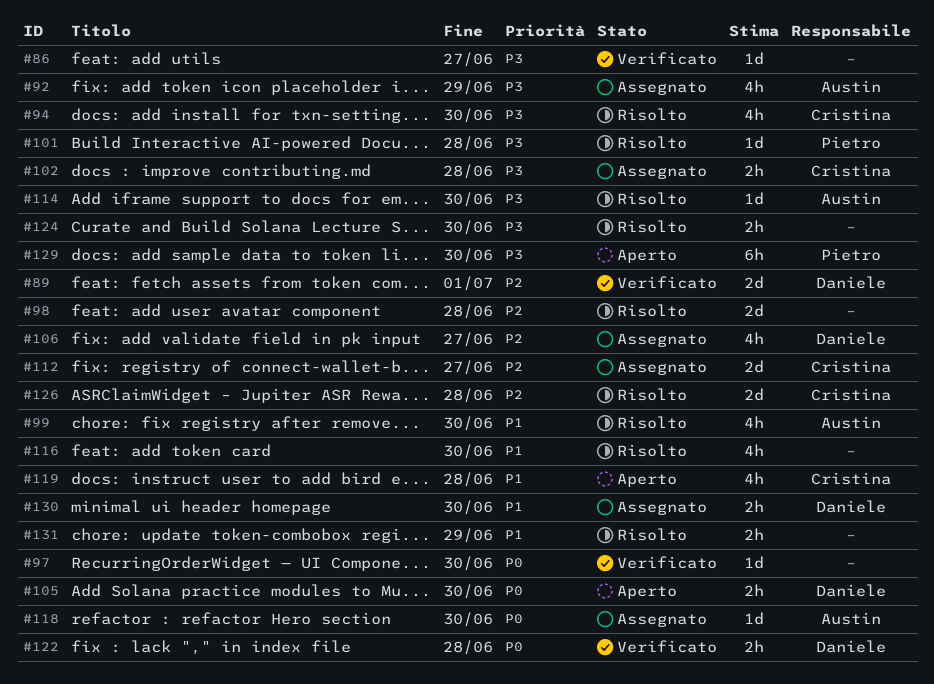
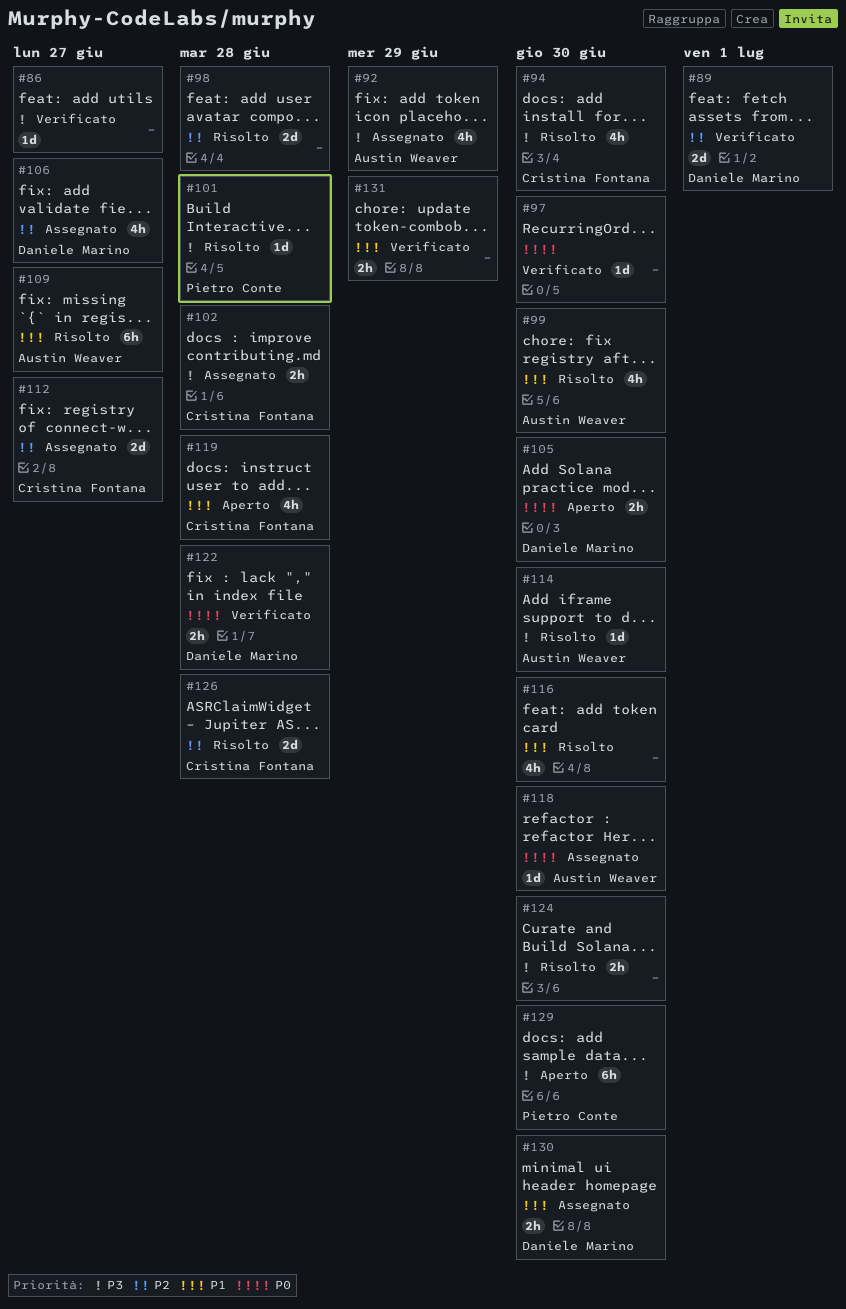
#109: none -> present
#131, status: Risolto -> Verificato

